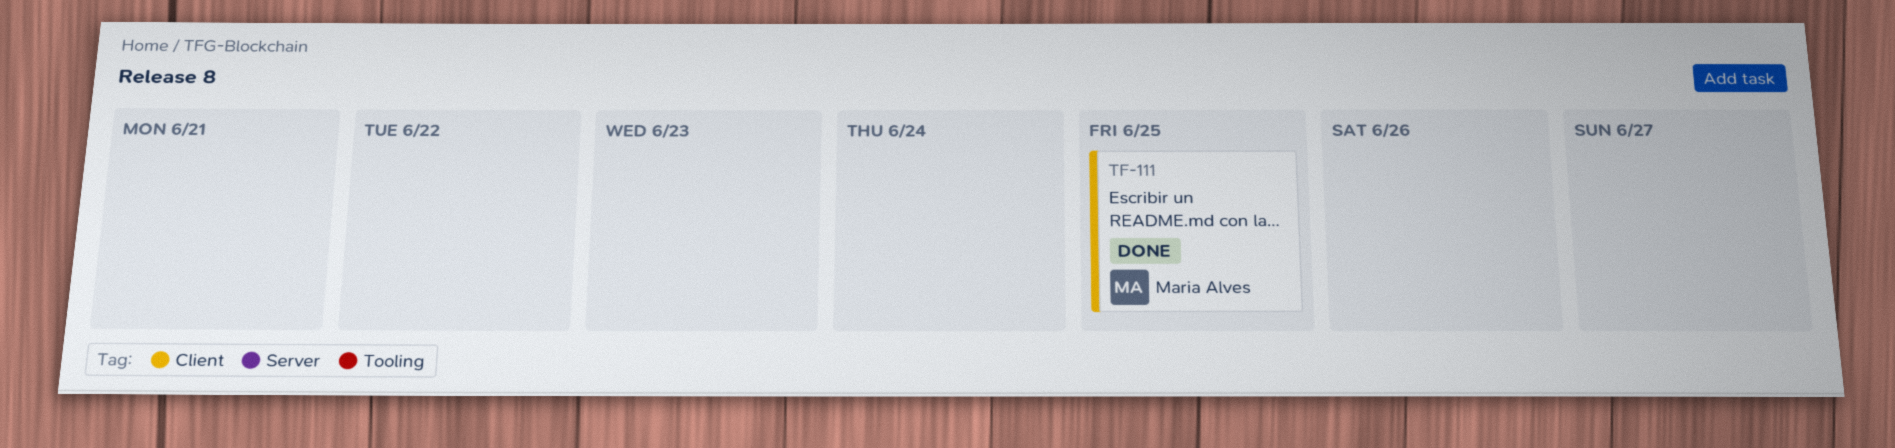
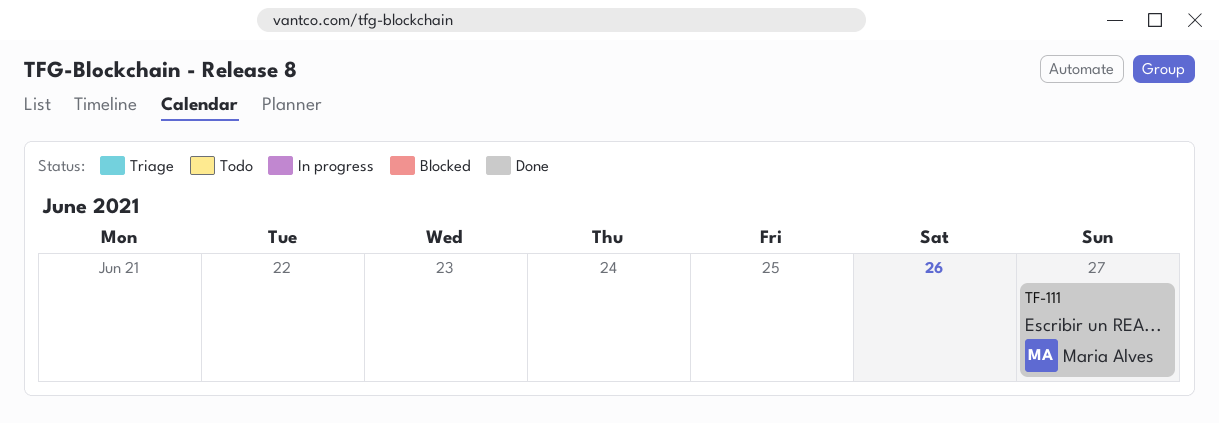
TF-111, due: Jun 25 -> Jun 27

